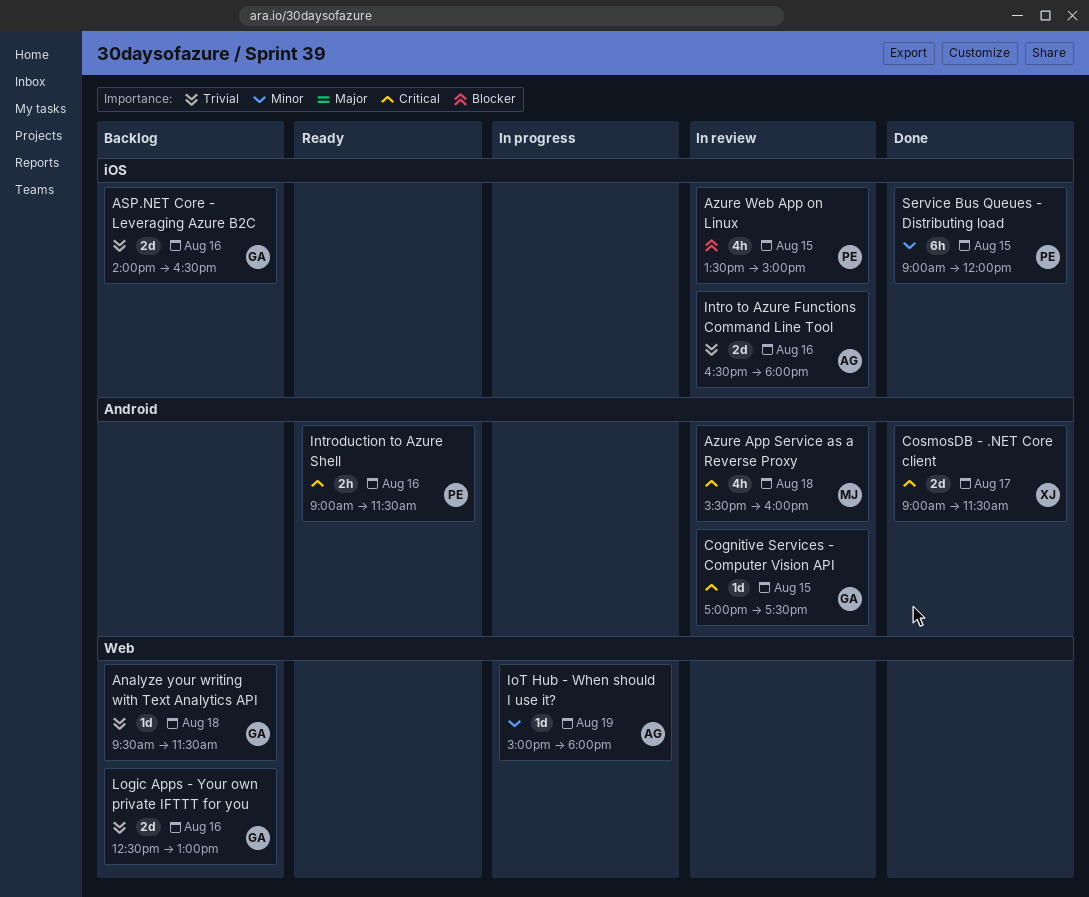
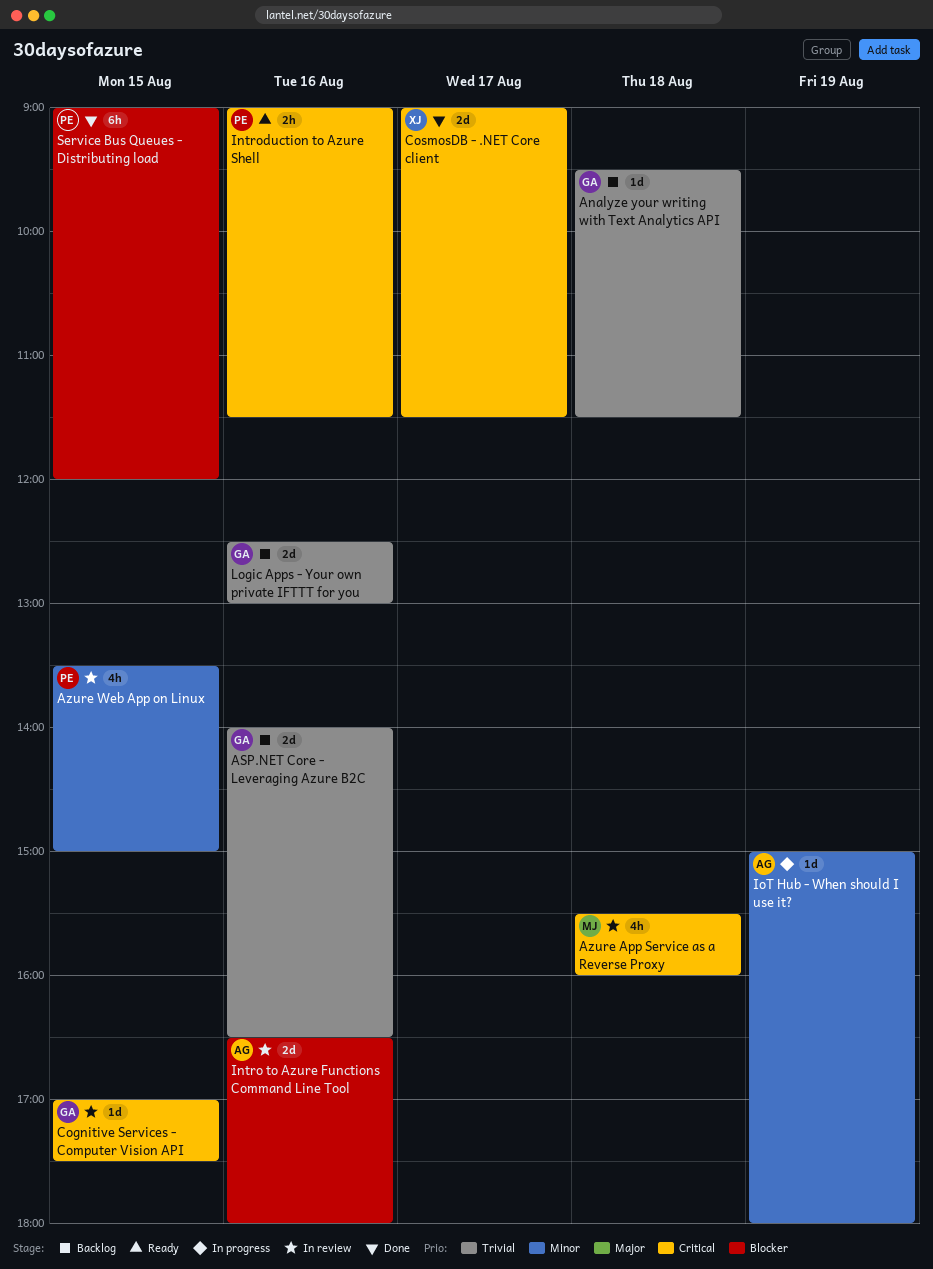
Azure Web App on Linux, priority: Blocker -> Minor
Intro to Azure Functions Command Line Tool, priority: Trivial -> Blocker
Service Bus Queues - Distributing load, priority: Minor -> Blocker

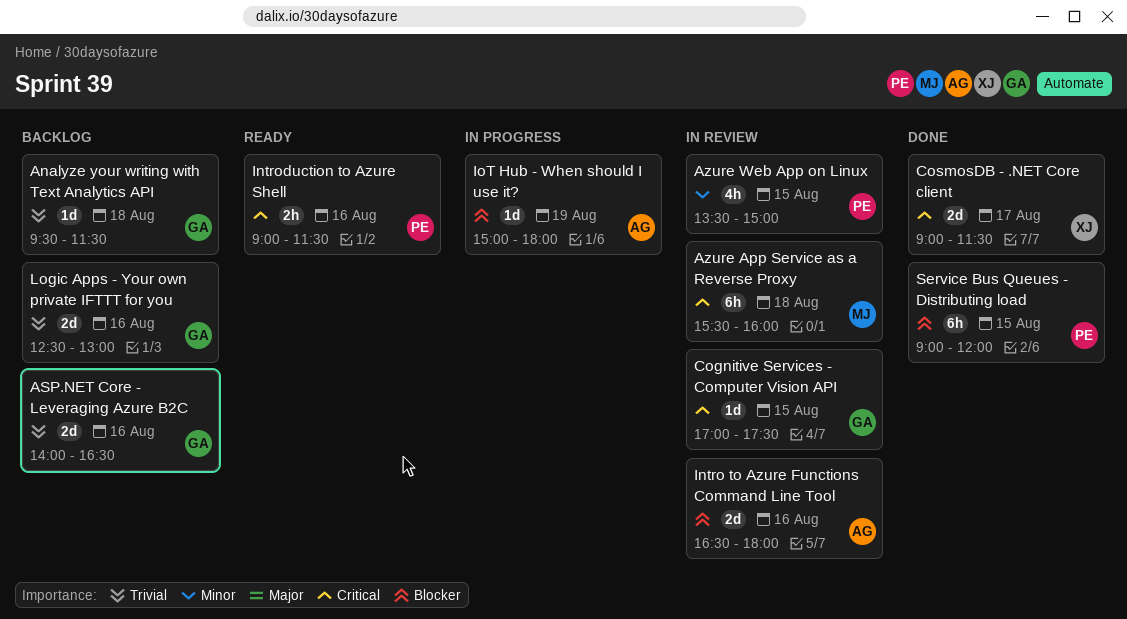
Azure App Service as a Reverse Proxy, estimate: 4h -> 6h
IoT Hub - When should I use it?, priority: Minor -> Blocker

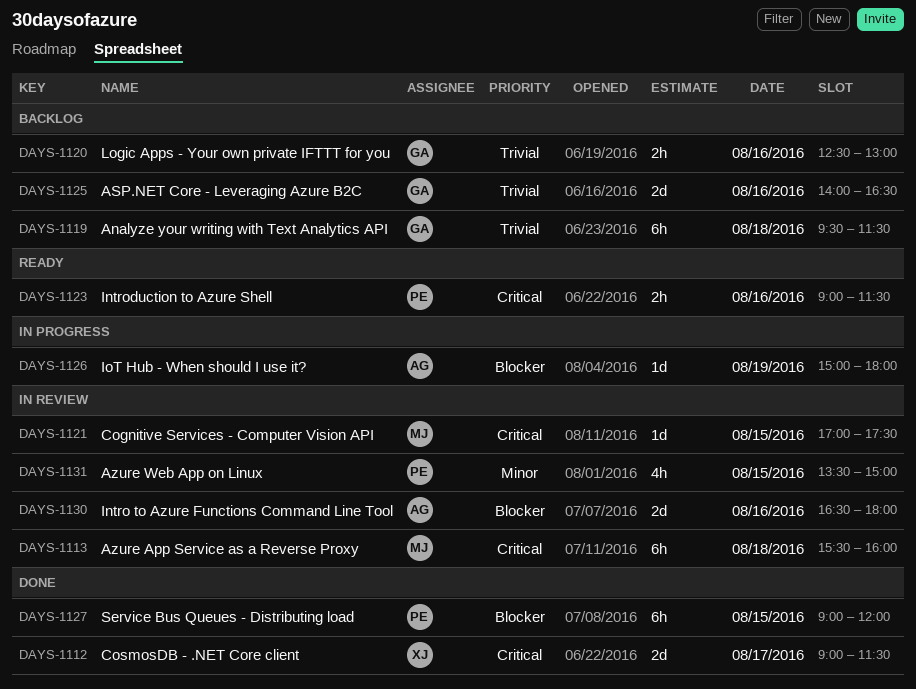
Analyze your writing with Text Analytics API, estimate: 1d -> 6h
Cognitive Services - Computer Vision API, owner: GA -> MJ
Logic Apps - Your own private IFTTT for you, estimate: 2d -> 2h

